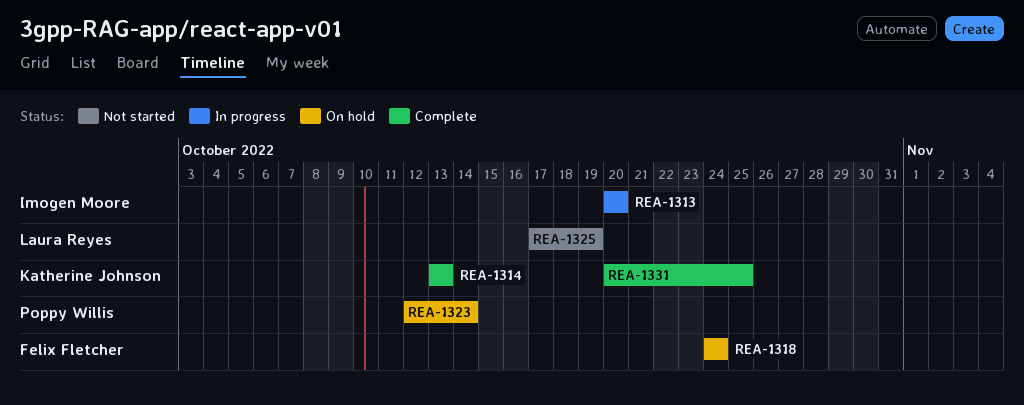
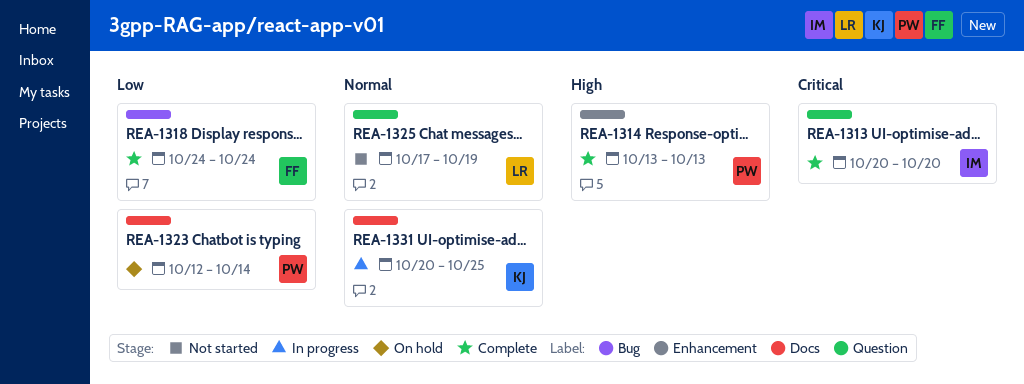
REA-1313, status: In progress -> Complete
REA-1314, owner: Katherine Johnson -> Poppy Willis
REA-1318, status: On hold -> Complete
REA-1331, status: Complete -> In progress

